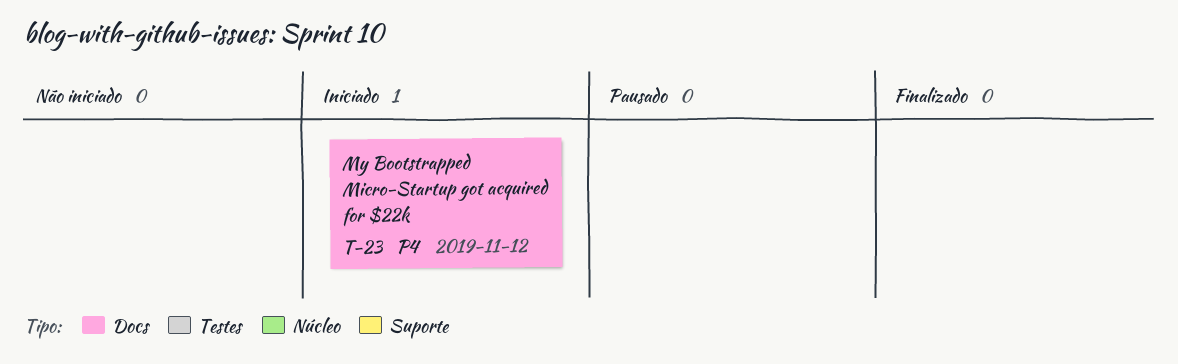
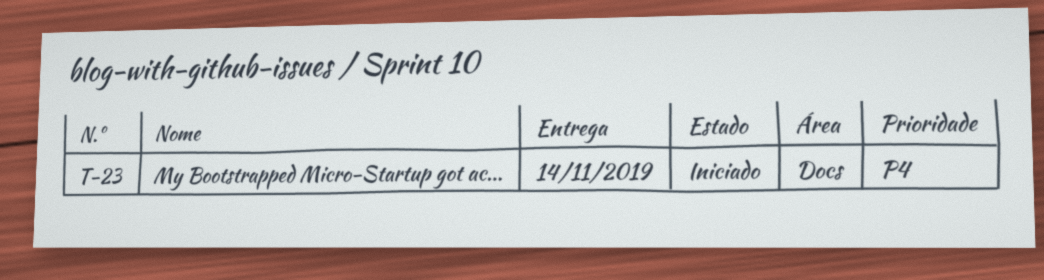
T-23, due: Nov 12 -> Nov 14

